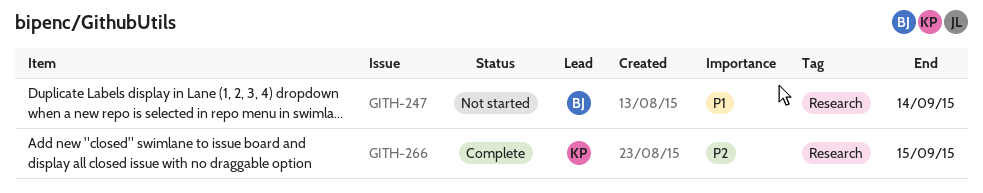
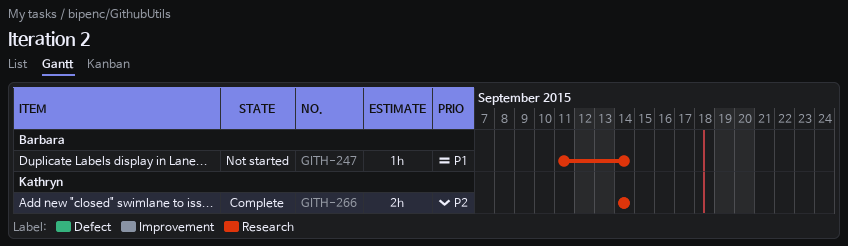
GITH-266, due: Sep 15 -> Sep 14

